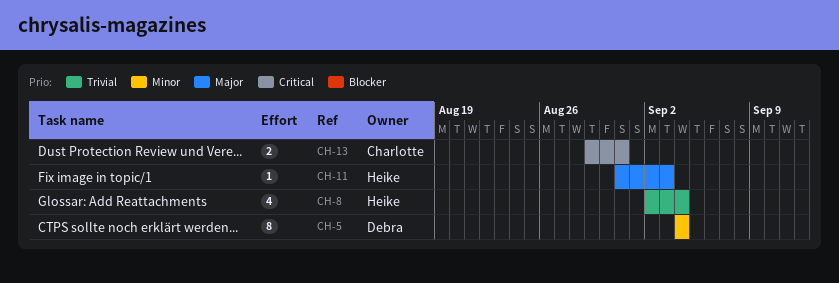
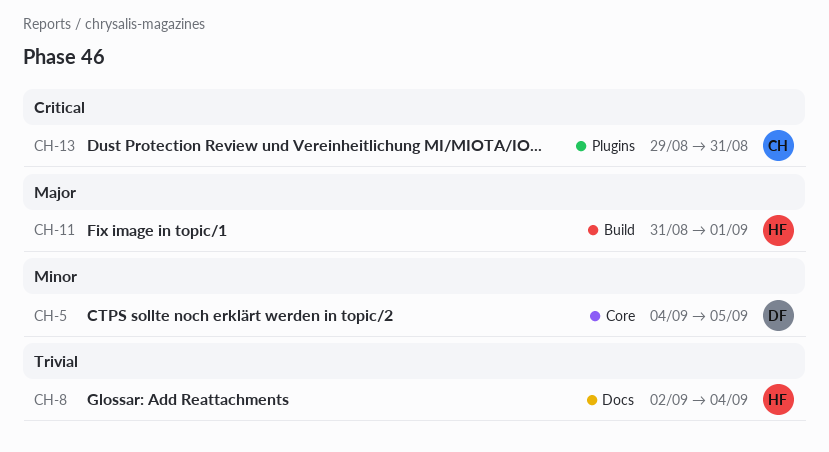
CH-5, due: Sep 4 -> Sep 5
CH-11, due: Sep 3 -> Sep 1

